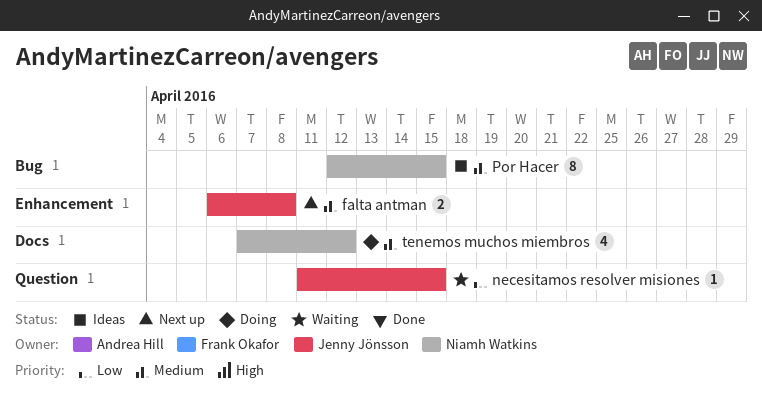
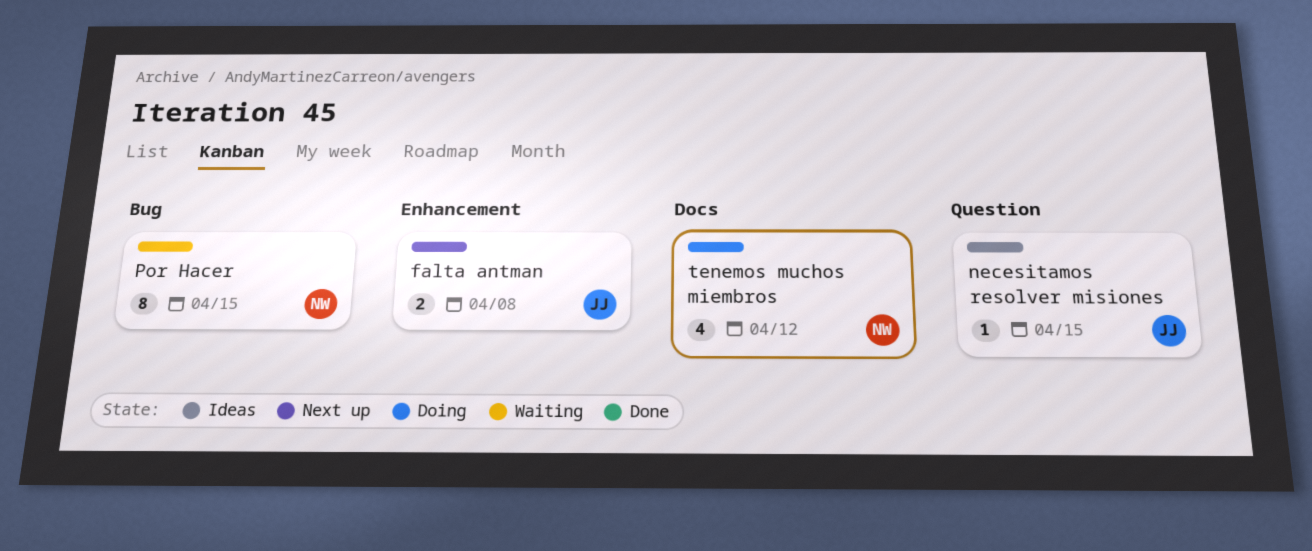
necesitamos resolver misiones, status: Waiting -> Ideas
Por Hacer, status: Ideas -> Waiting

